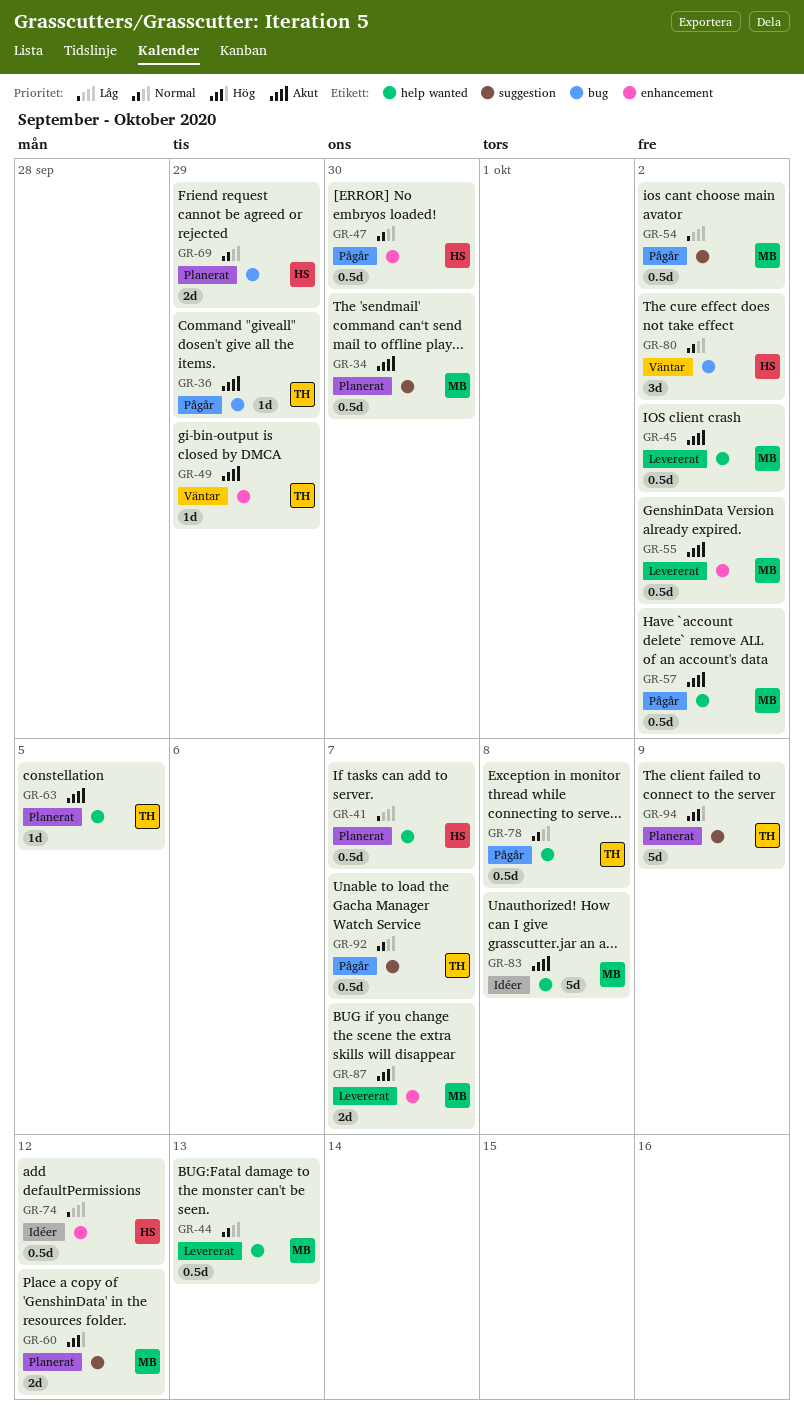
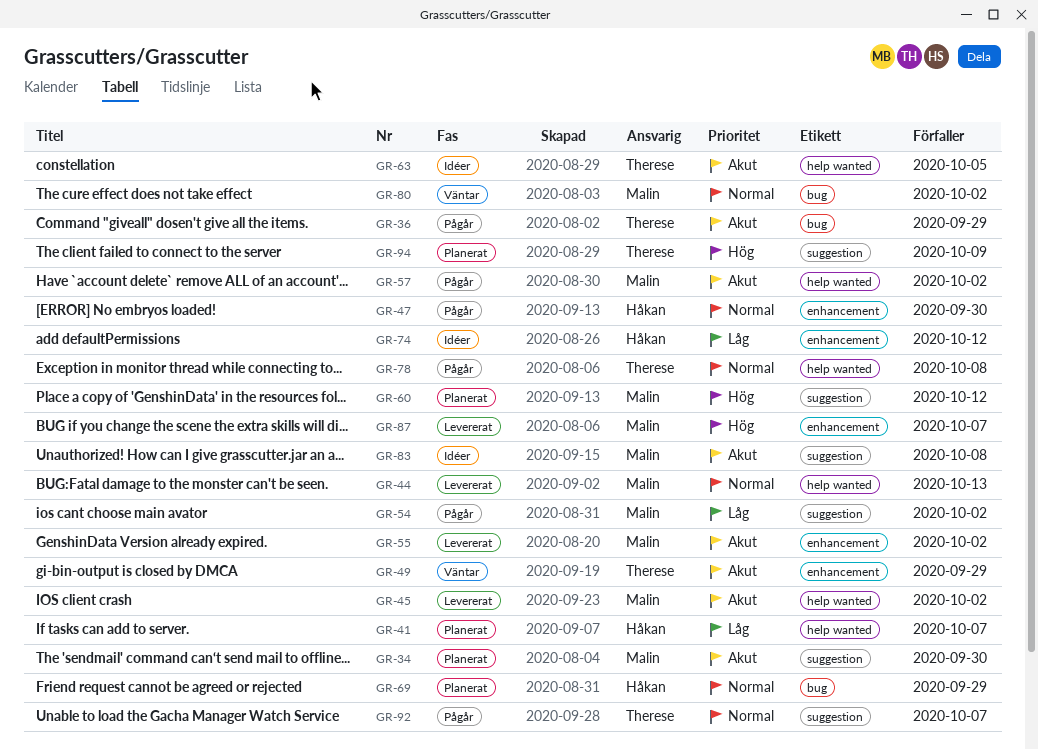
GR-63, status: Planerat -> Idéer
GR-80, owner: Håkan -> Malin
GR-83, label: help wanted -> suggestion

